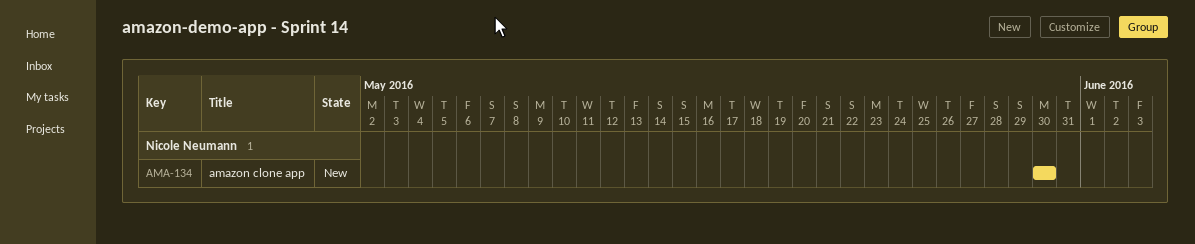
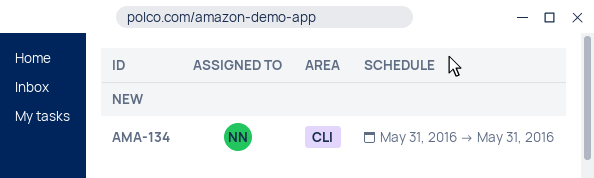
AMA-134, start: May 30 -> May 31
AMA-134, due: May 30 -> May 31

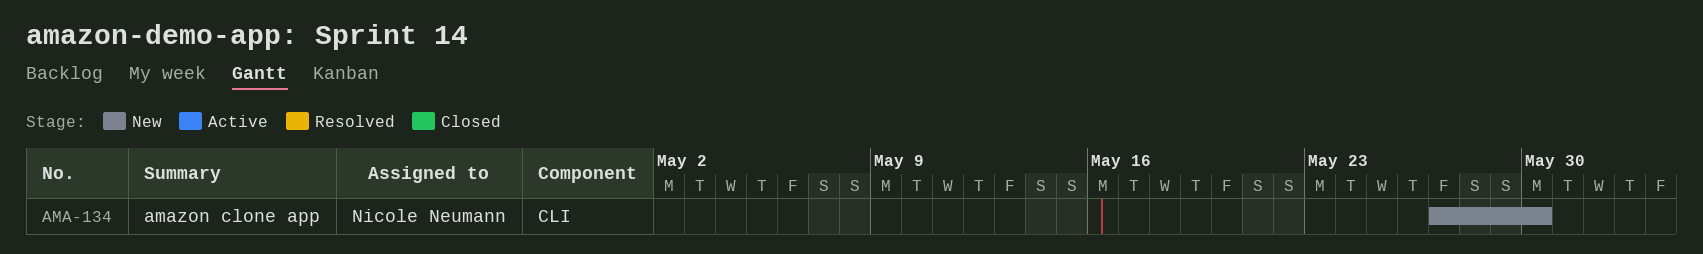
AMA-134, start: May 31 -> May 27
AMA-134, due: May 31 -> May 30

